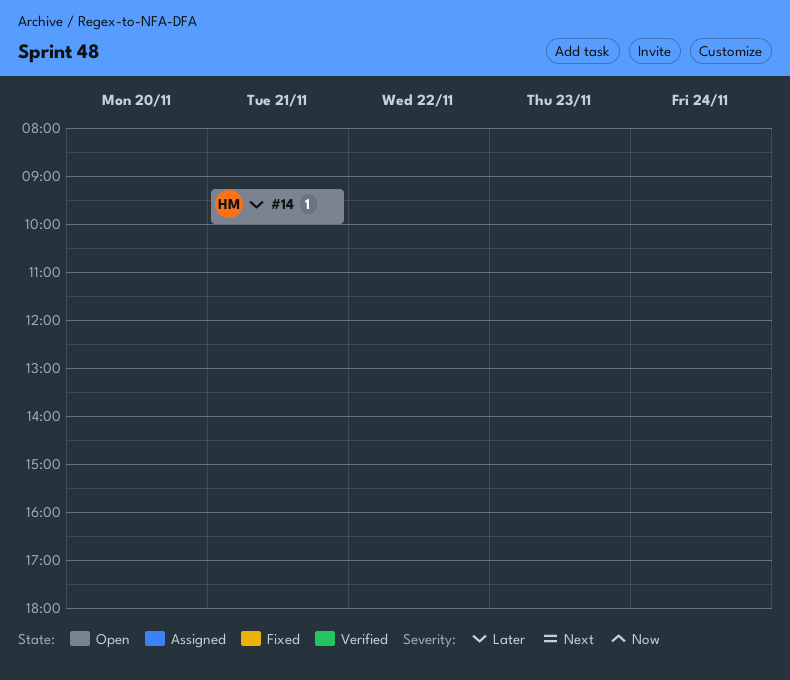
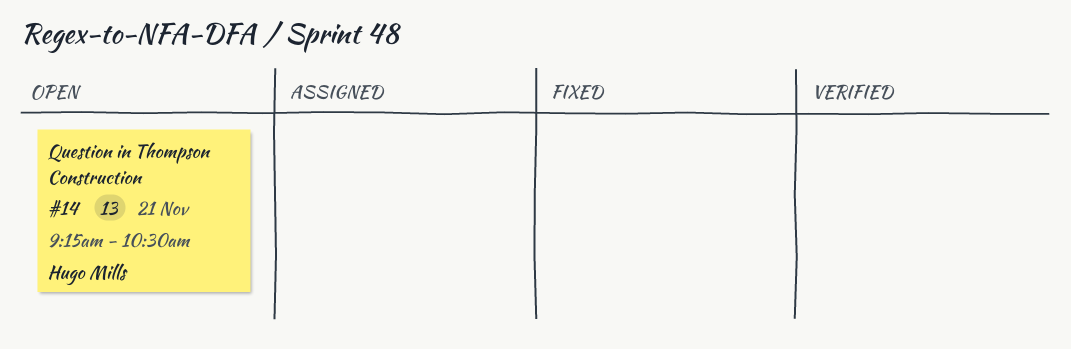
#14, estimate: 1 -> 13
#14, ends: 10:00 -> 10:30

